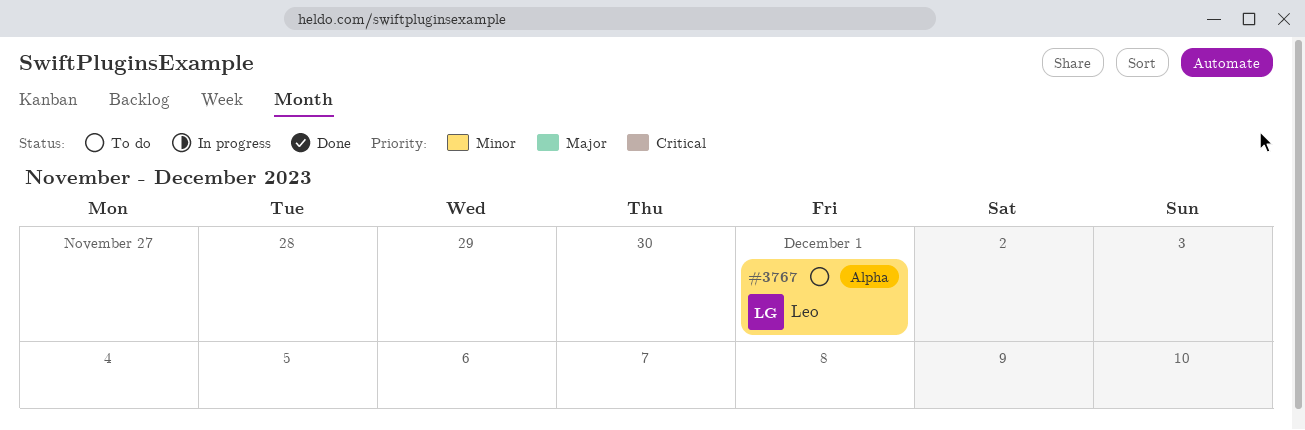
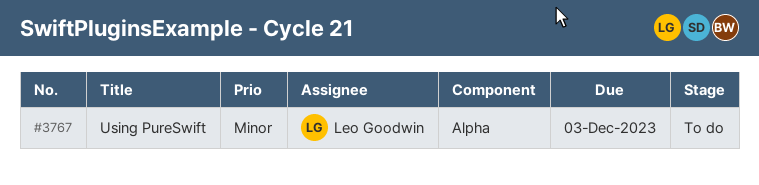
#3767, due: Dec 1 -> Dec 3

